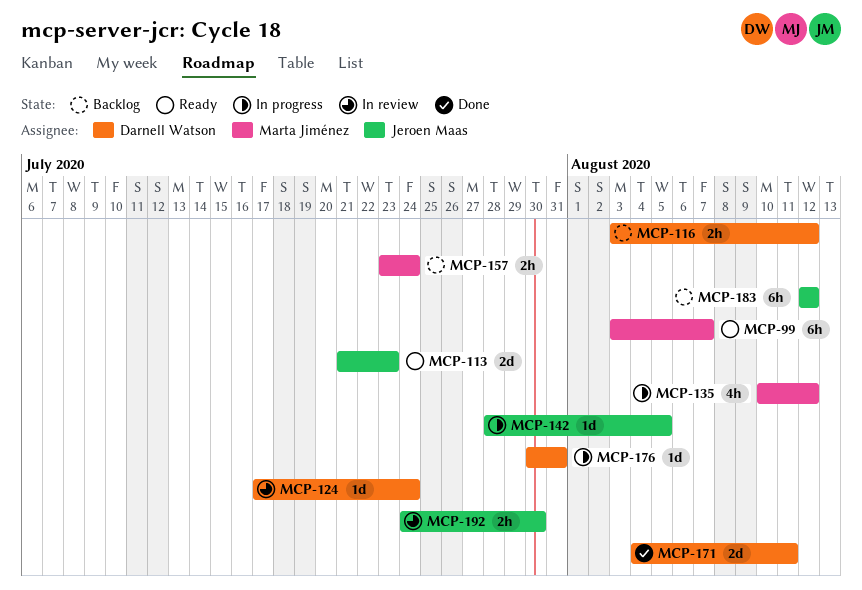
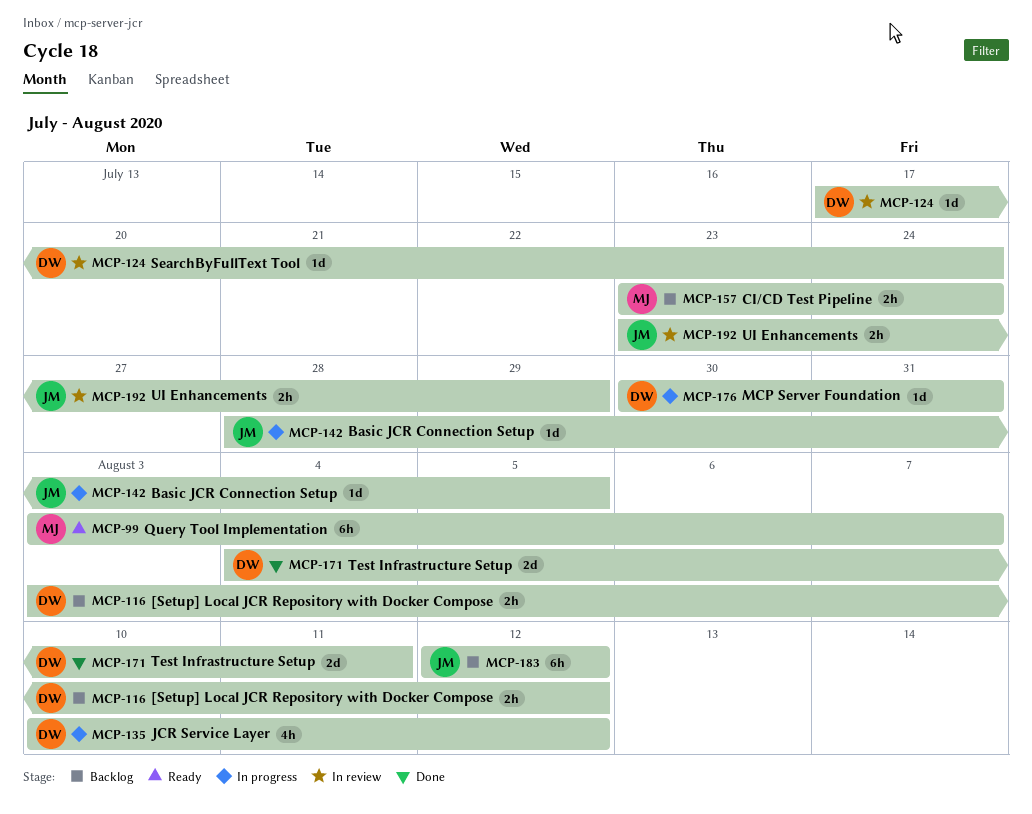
MCP-113: present -> none
MCP-135, owner: Marta Jiménez -> Darnell Watson
MCP-192, start: Jul 24 -> Jul 23
MCP-192, due: Jul 30 -> Jul 29

